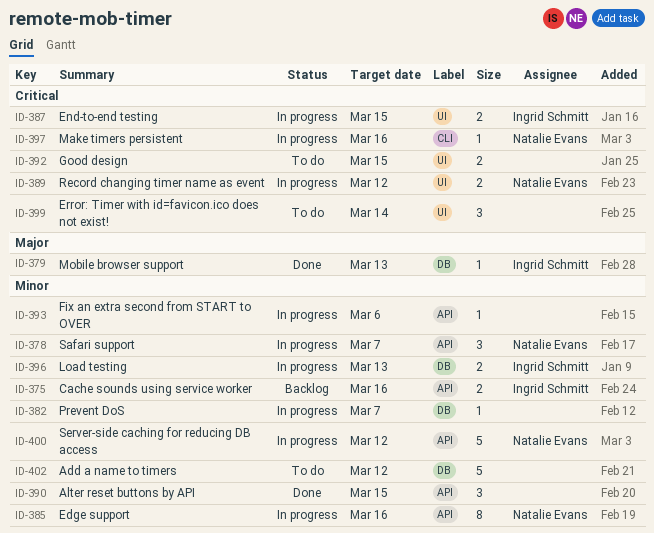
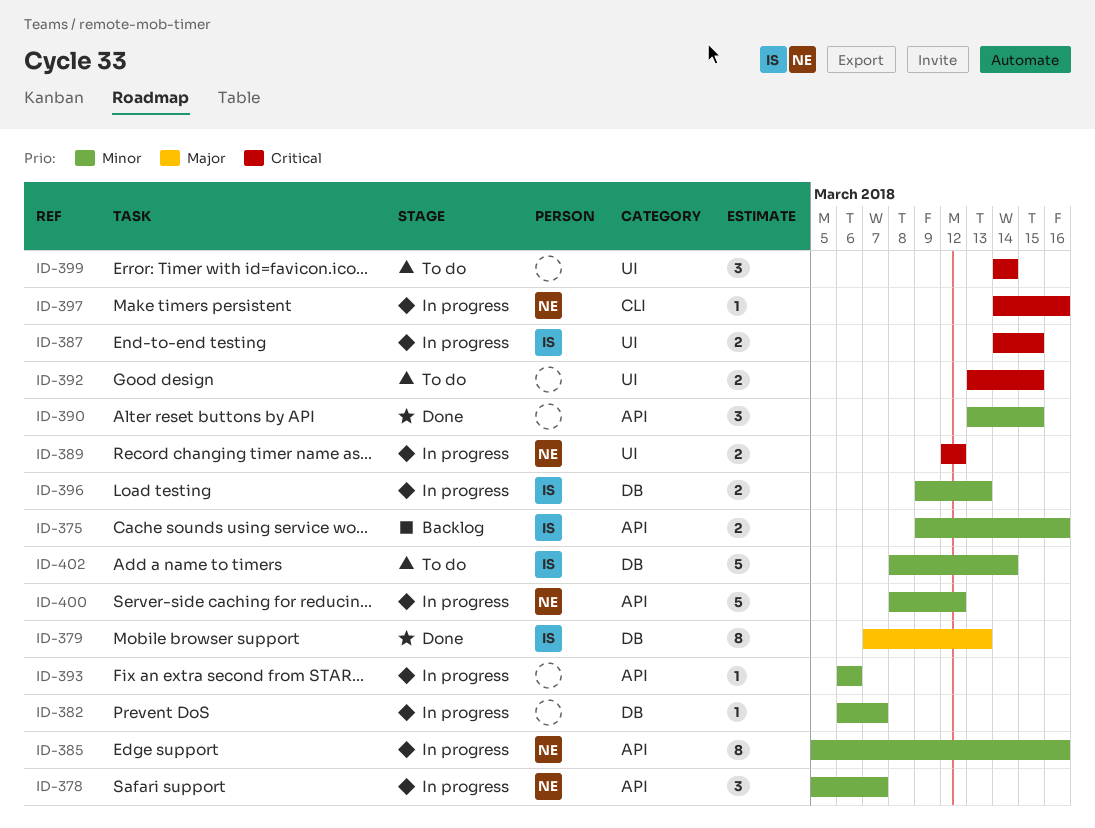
ID-379, estimate: 1 -> 8
ID-402, owner: none -> Ingrid Schmitt
ID-402, due: Mar 12 -> Mar 14

